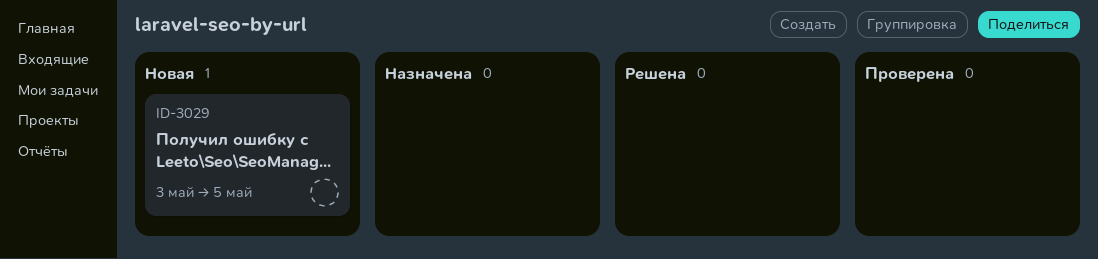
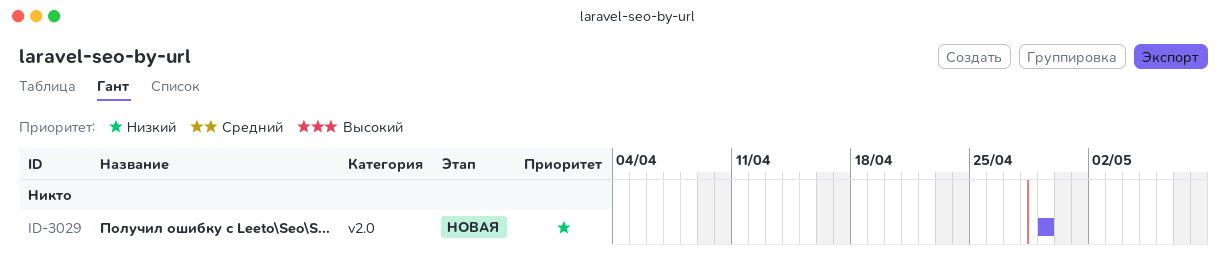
ID-3029, start: May 3 -> Apr 29
ID-3029, due: May 5 -> Apr 29

